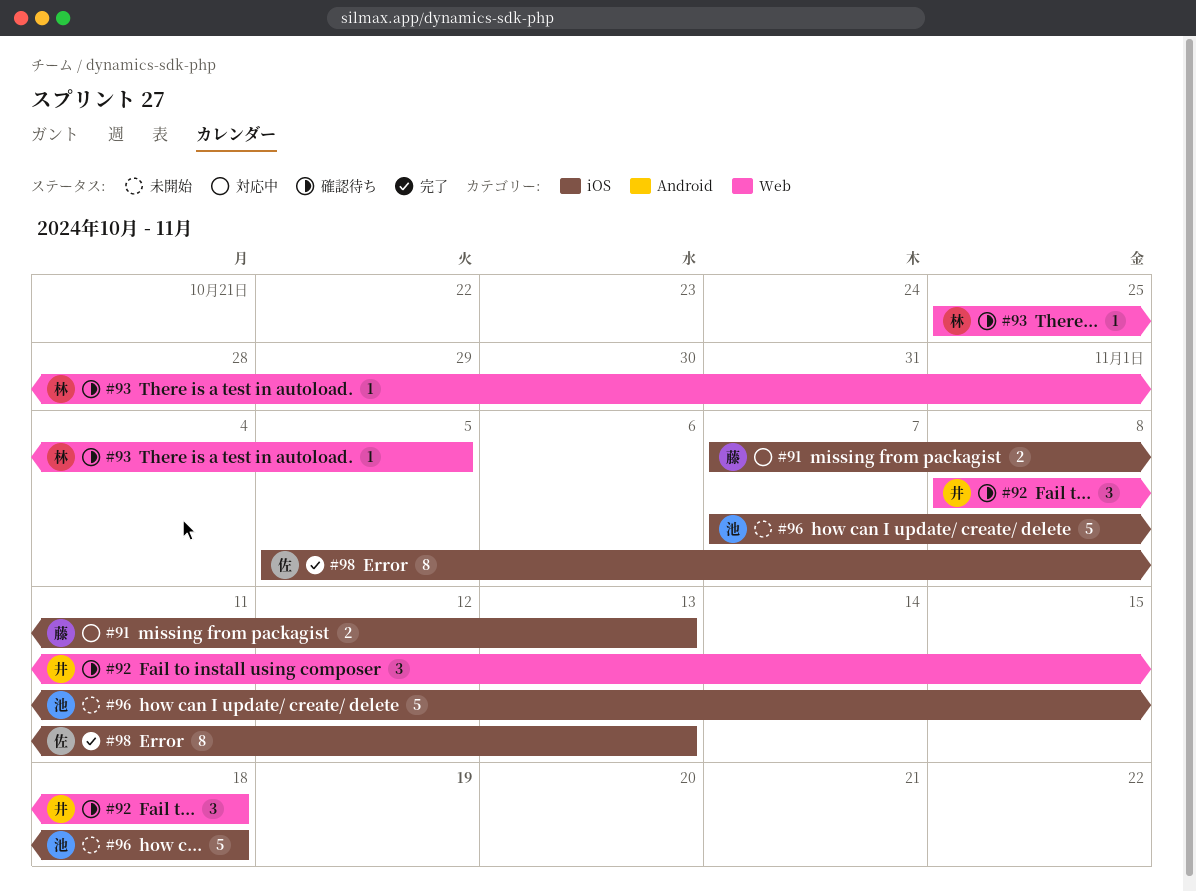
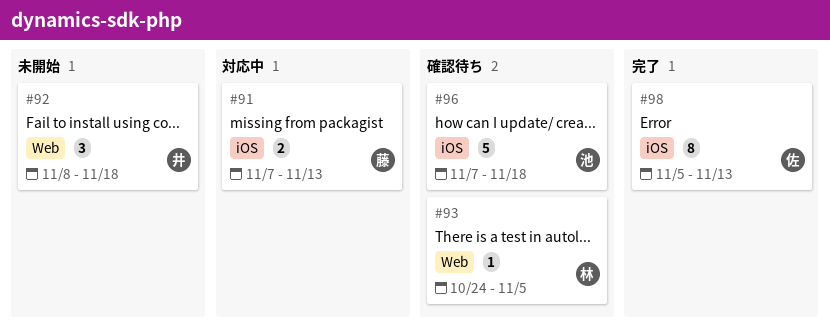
#92, status: 確認待ち -> 未開始
#93, start: Oct 25 -> Oct 24
#96, status: 未開始 -> 確認待ち

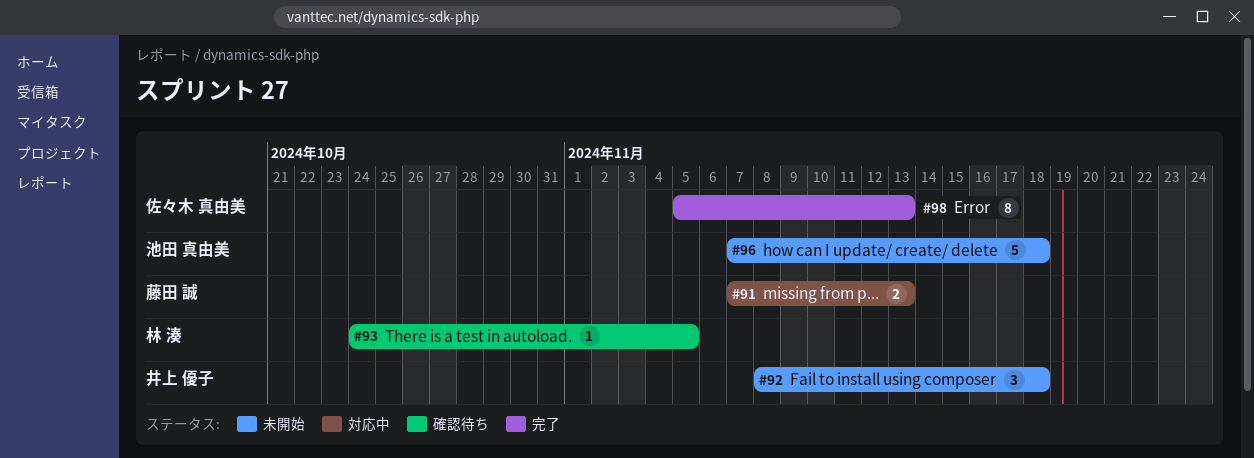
#96, status: 確認待ち -> 未開始

